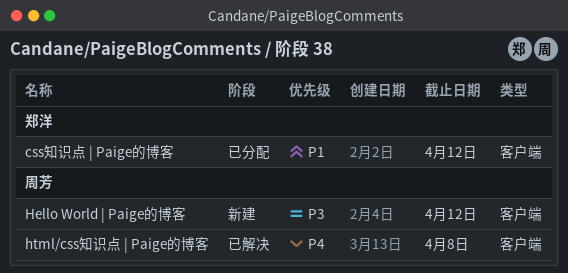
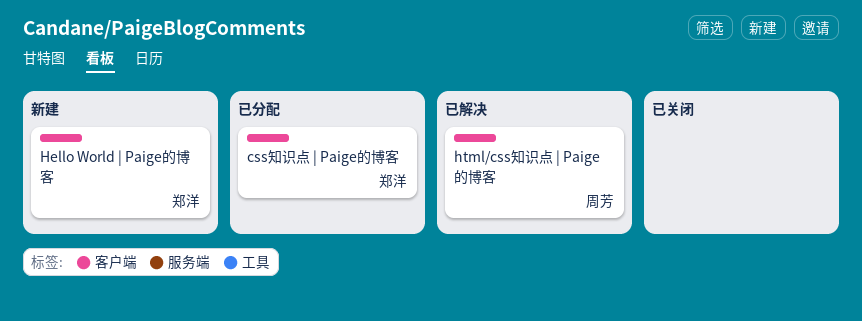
Hello World | Paige的博客, owner: 周芳 -> 郑洋

